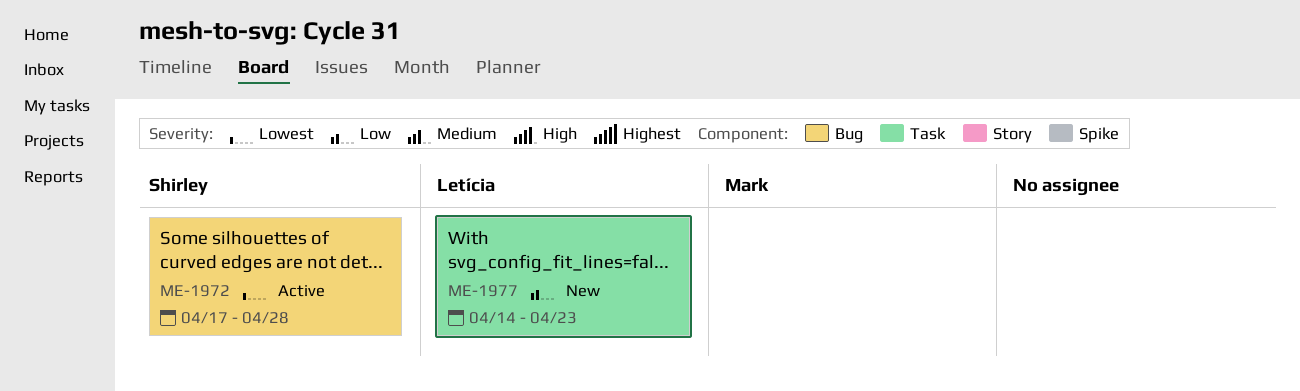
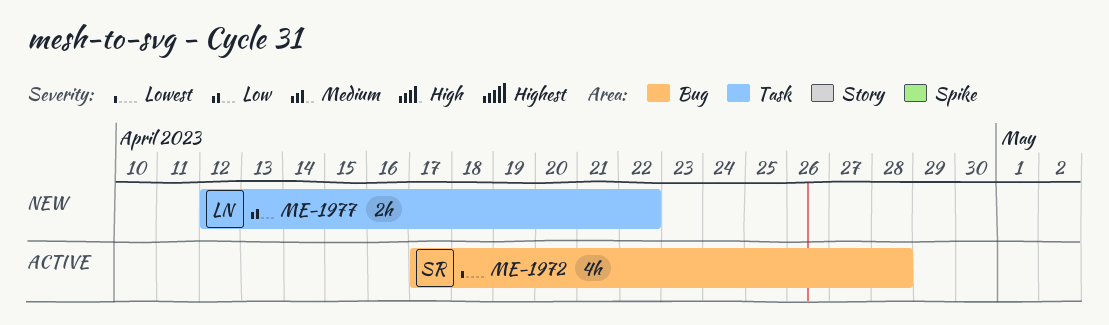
ME-1977, start: Apr 14 -> Apr 12
ME-1977, due: Apr 23 -> Apr 22

